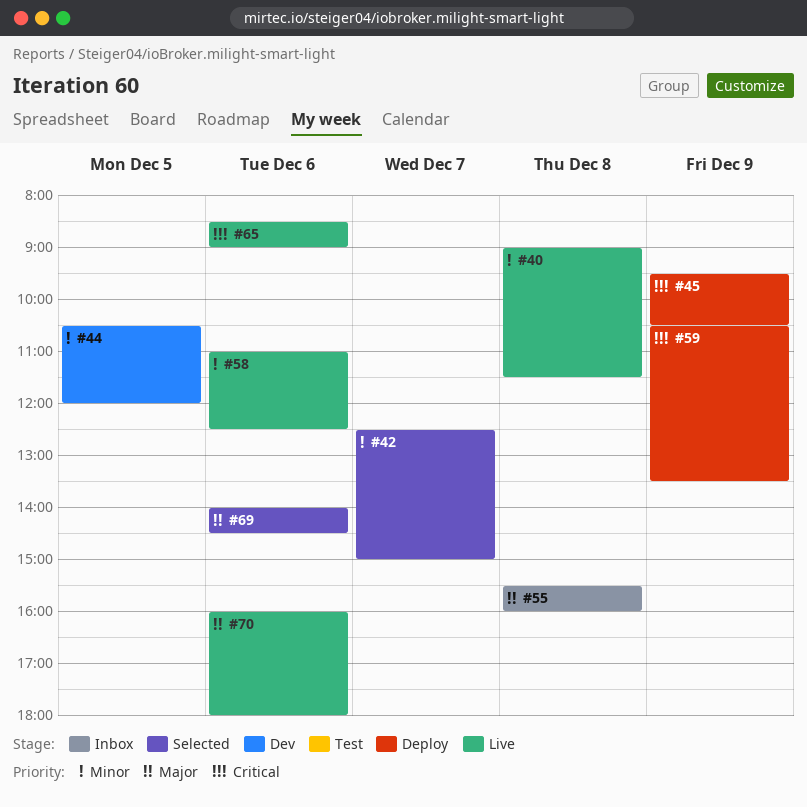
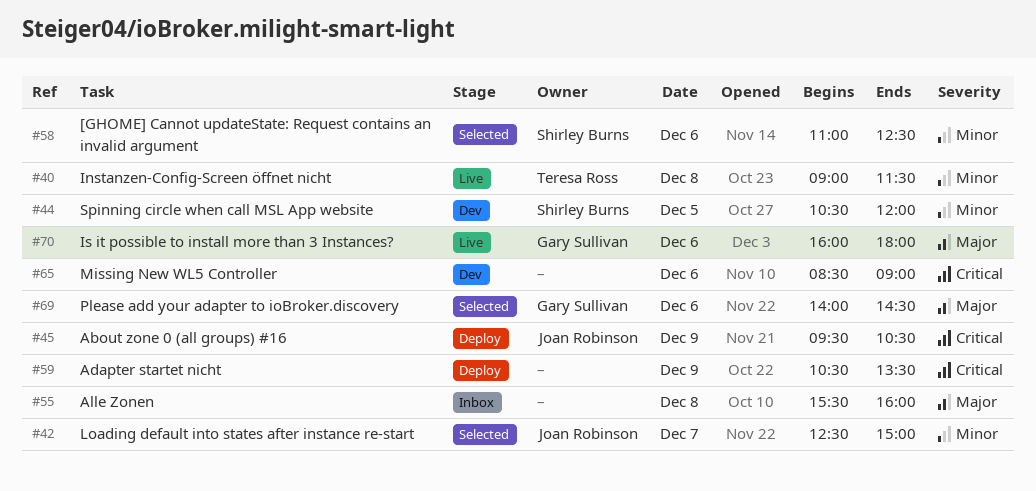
#58, status: Live -> Selected
#65, status: Live -> Dev

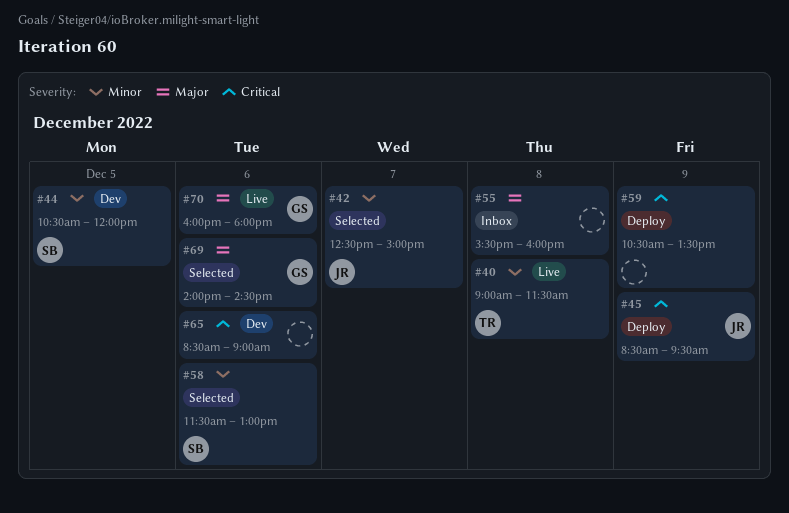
#45, begins: 09:30 -> 08:30
#45, ends: 10:30 -> 09:30
#58, begins: 11:00 -> 11:30
#58, ends: 12:30 -> 13:00

